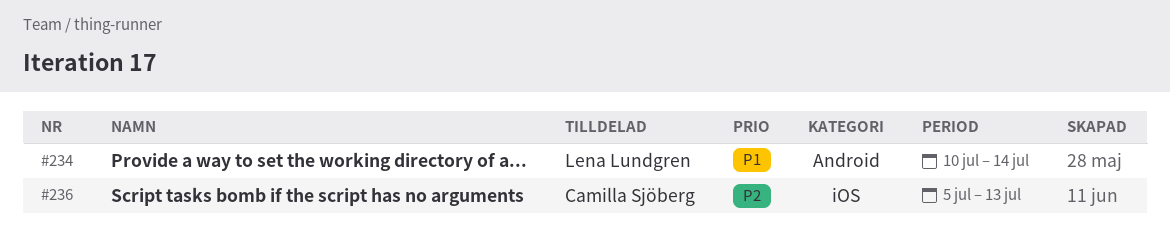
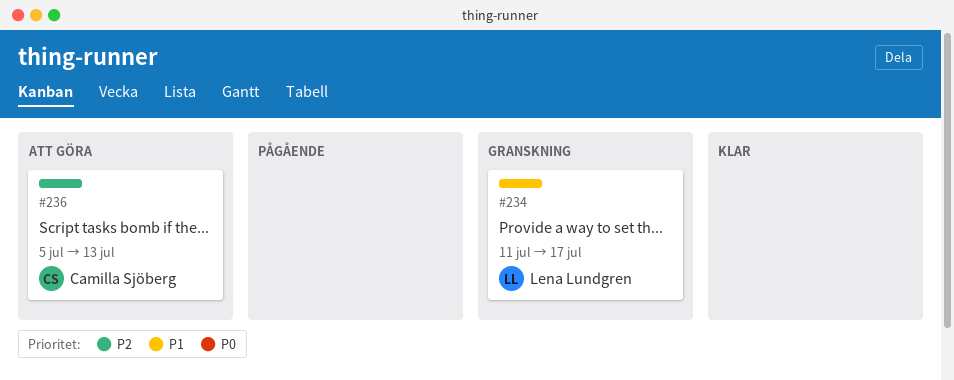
#234, start: Jul 10 -> Jul 11
#234, due: Jul 14 -> Jul 17

